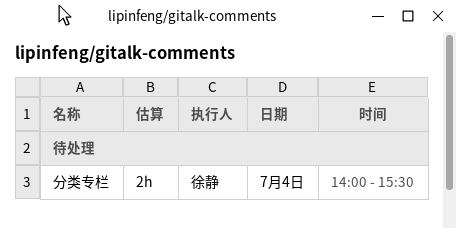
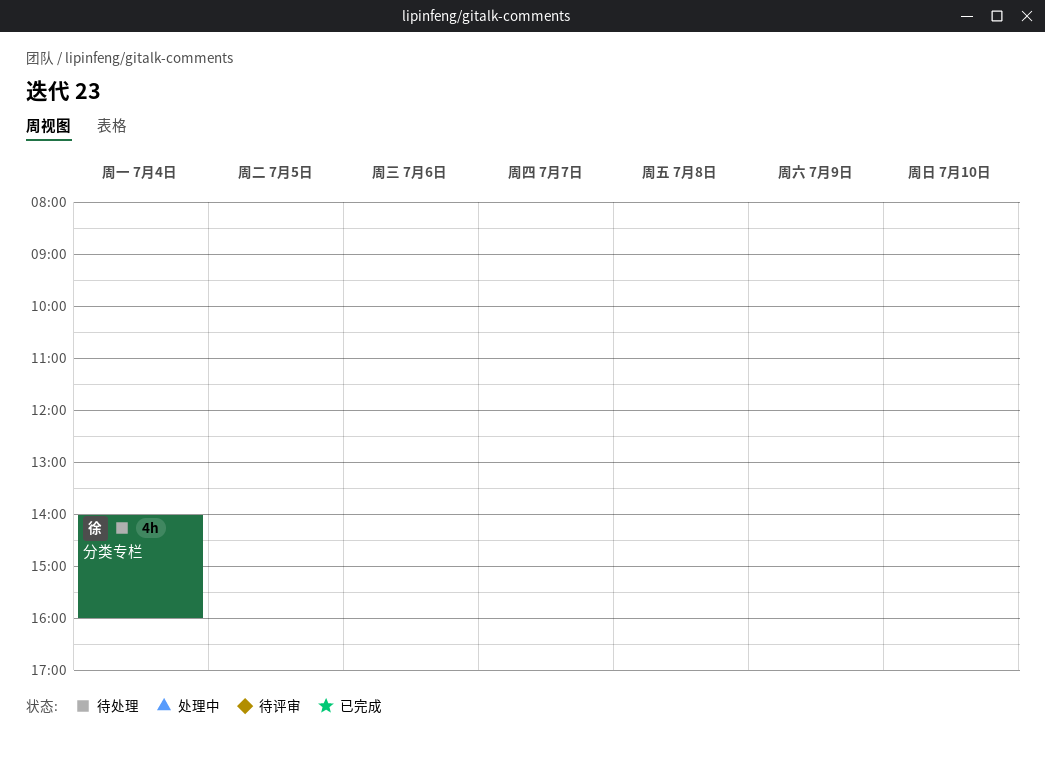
分类专栏, estimate: 2h -> 4h
分类专栏, ends: 15:30 -> 16:00

